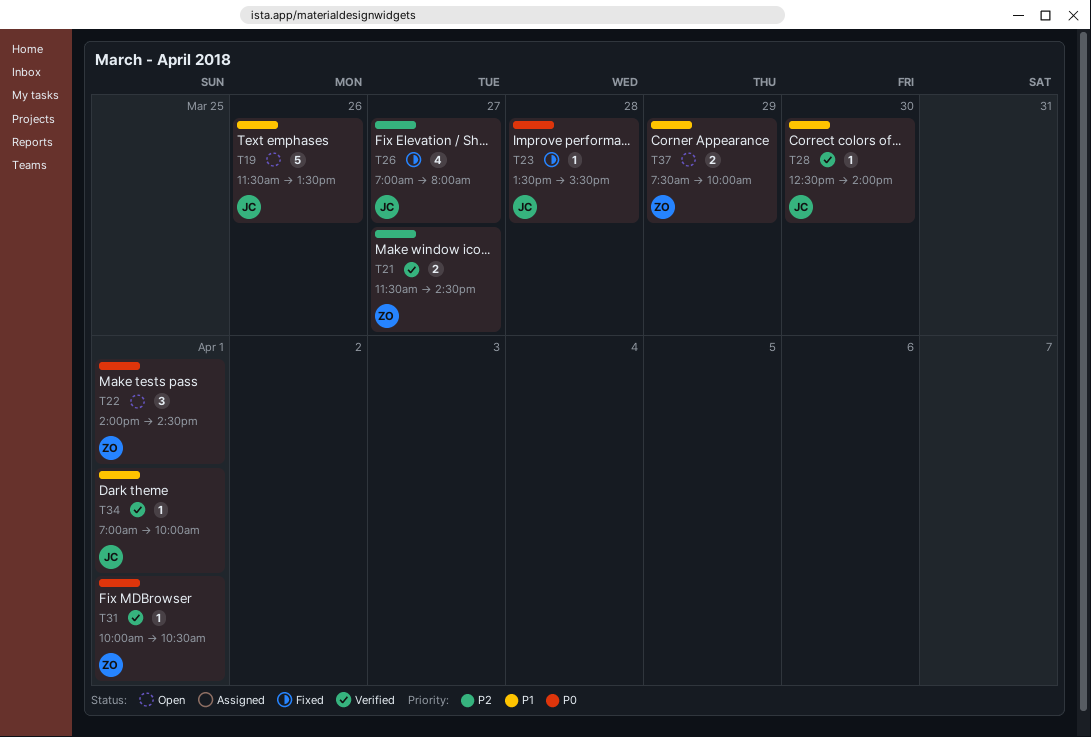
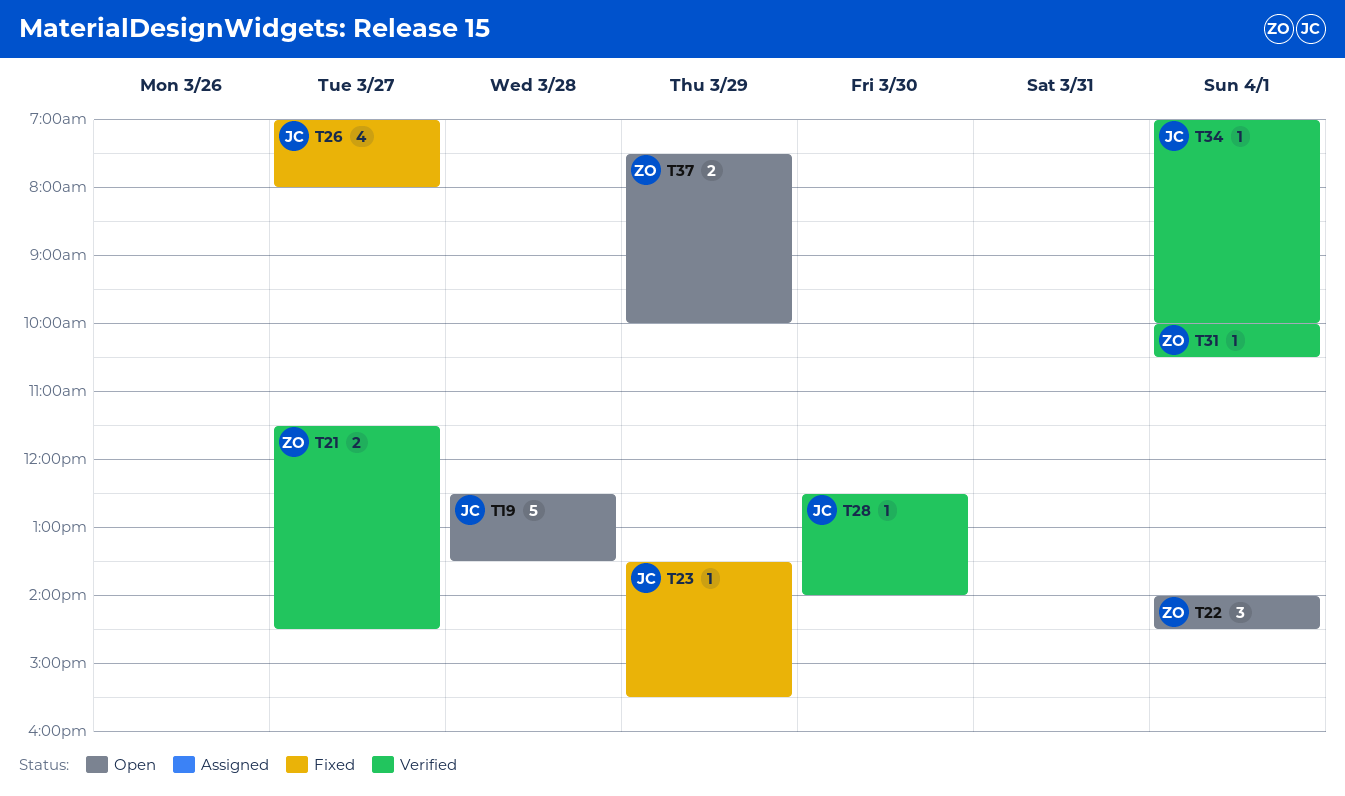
T19, day: Mar 26 -> Mar 28
T19, begins: 11:30 -> 12:30
T23, day: Mar 28 -> Mar 29

